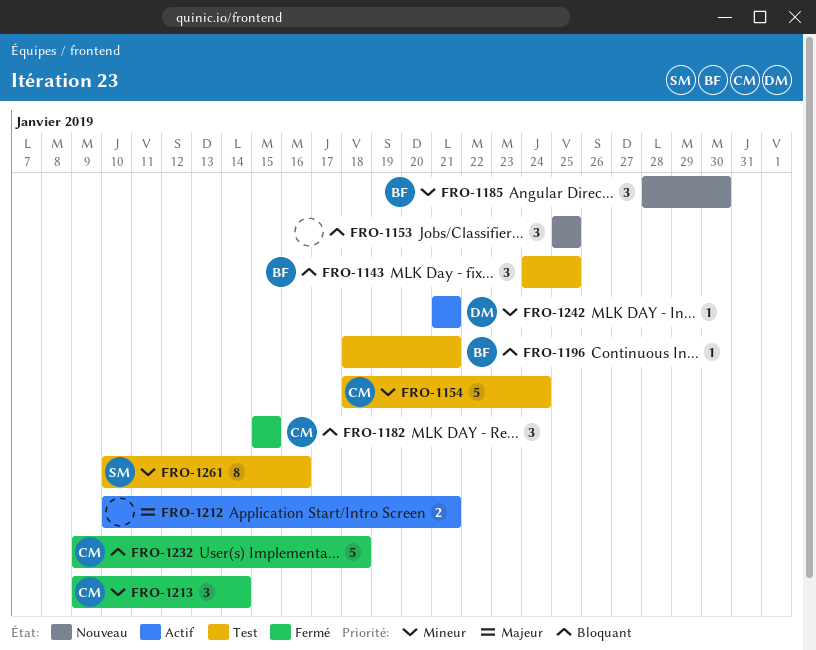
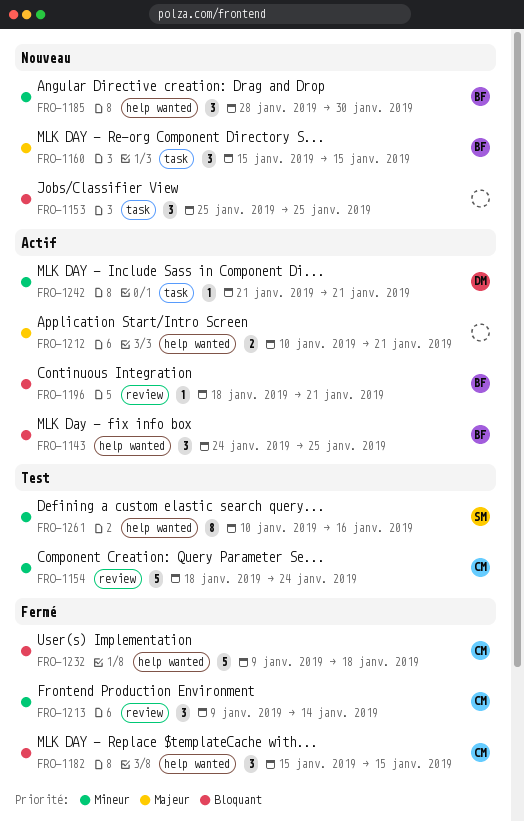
FRO-1143, status: Test -> Actif
FRO-1160: none -> present
FRO-1196, status: Test -> Actif

